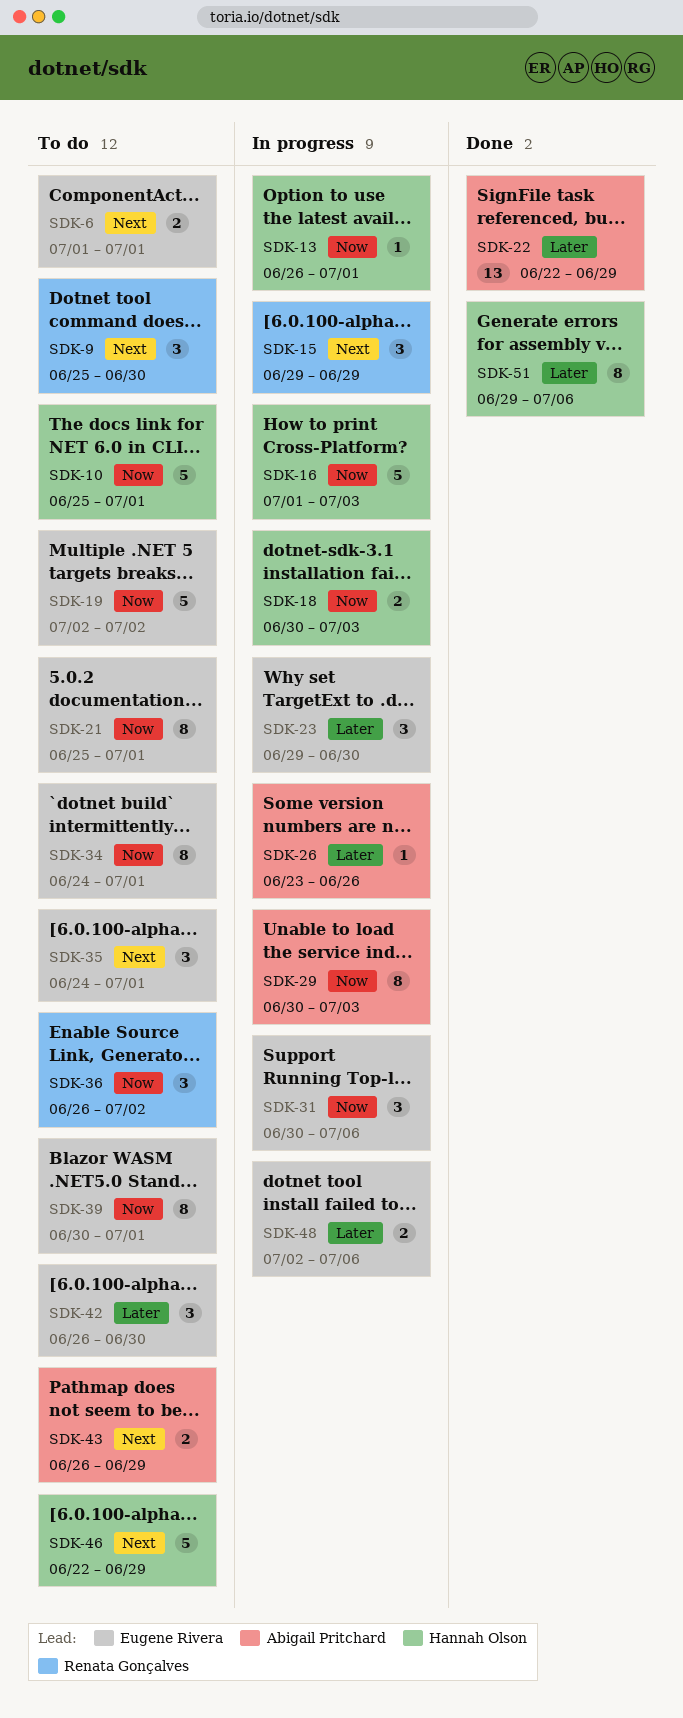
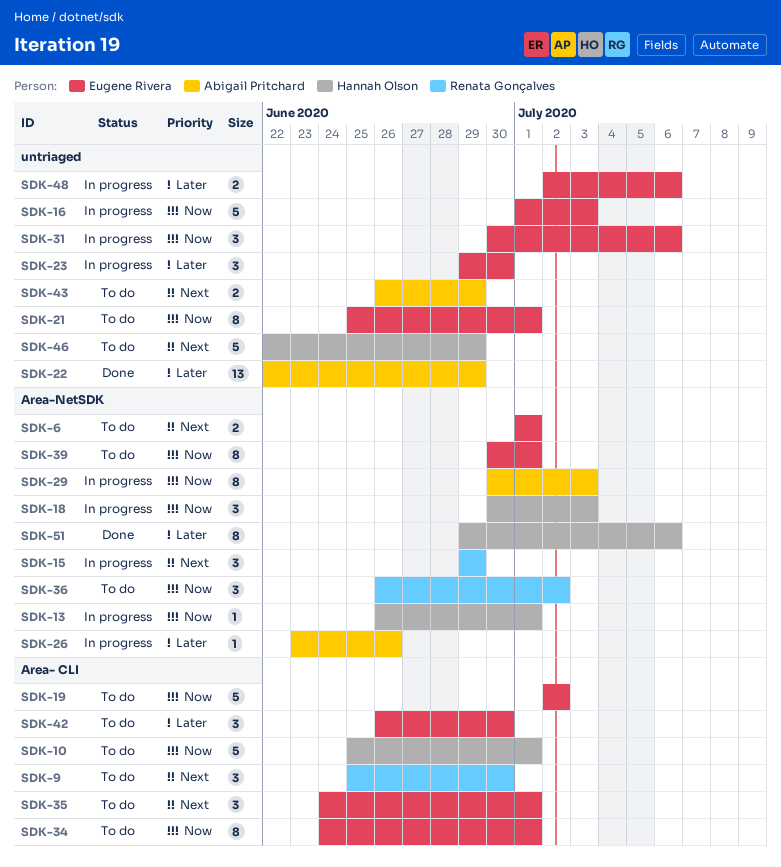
SDK-16, owner: Hannah Olson -> Eugene Rivera
SDK-18, estimate: 2 -> 3

